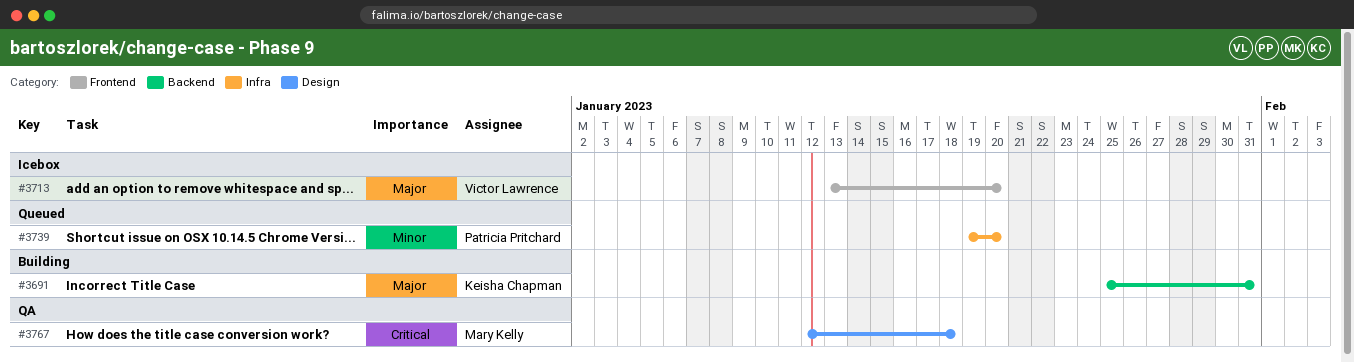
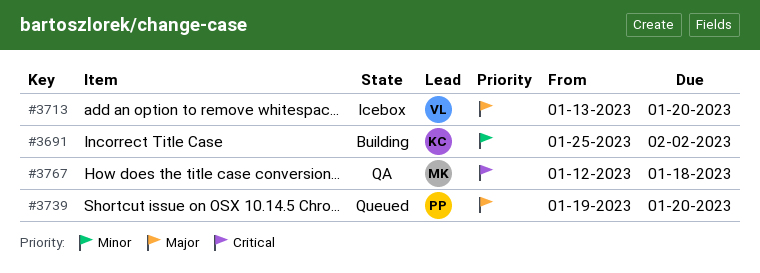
#3691, priority: Major -> Minor
#3691, due: Jan 31 -> Feb 2
#3739, priority: Minor -> Major

